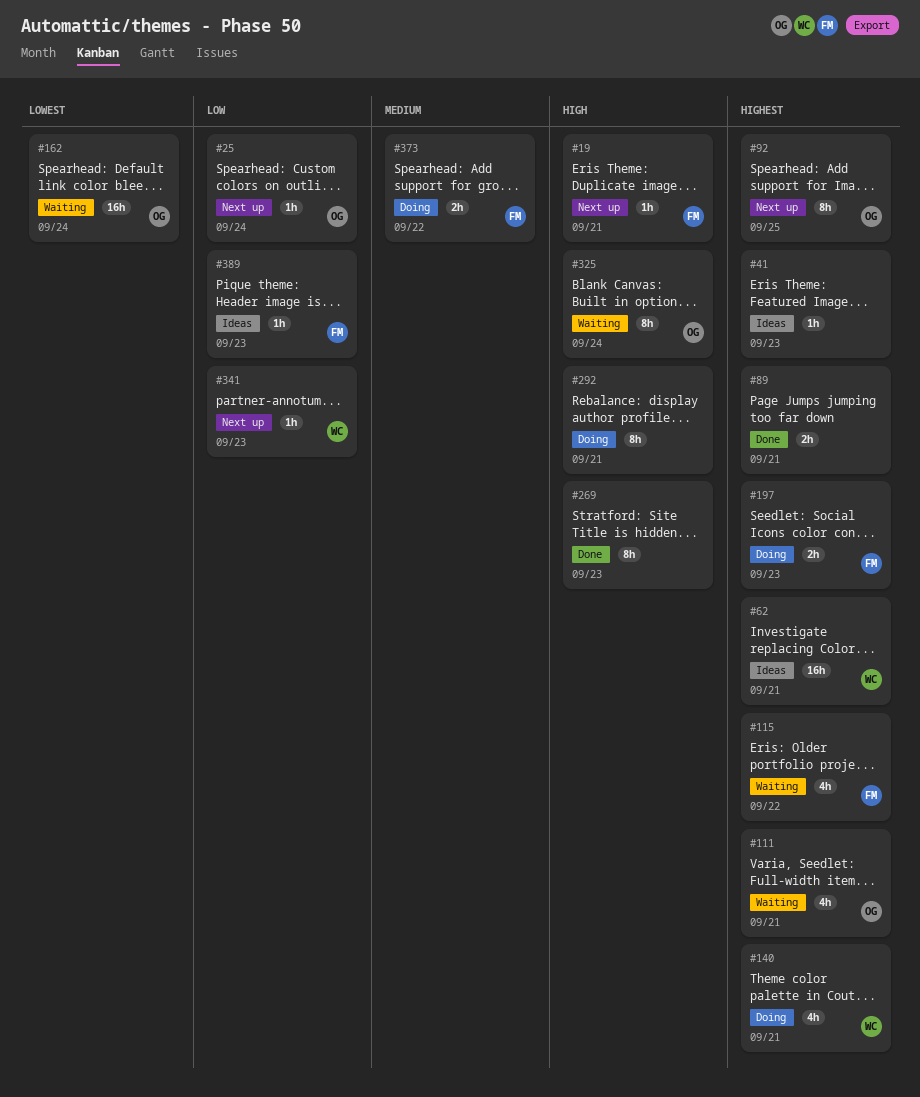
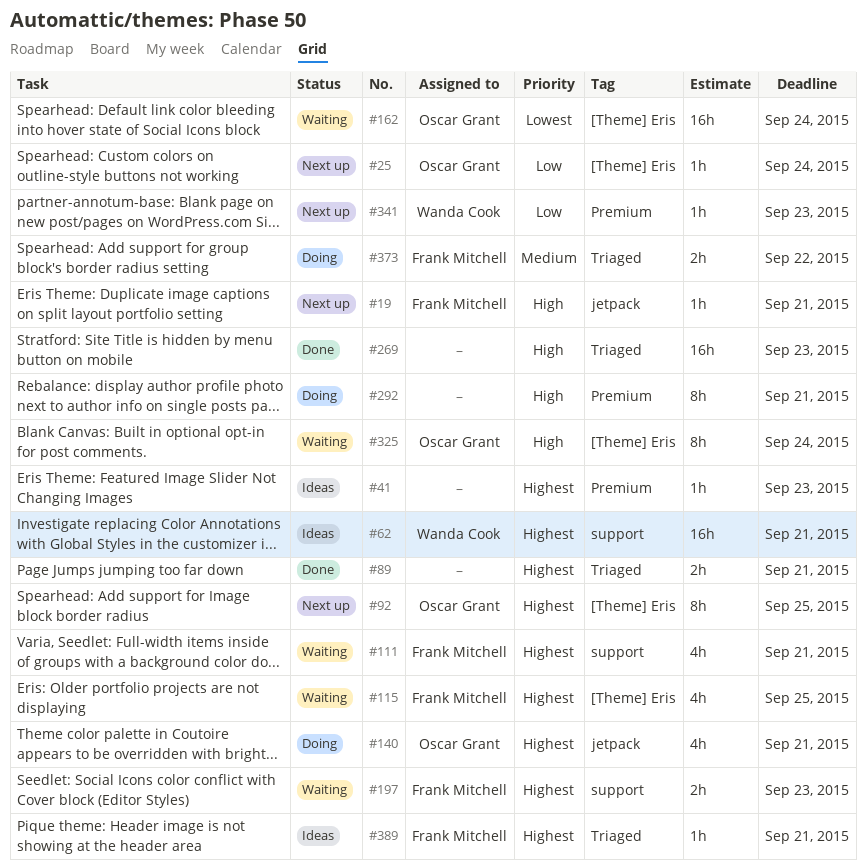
#111, owner: Oscar Grant -> Frank Mitchell
#115, due: Sep 22 -> Sep 25
#140, owner: Wanda Cook -> Oscar Grant
#197, status: Doing -> Waiting
#269, estimate: 8h -> 16h
#389, priority: Low -> Highest
#389, due: Sep 23 -> Sep 21

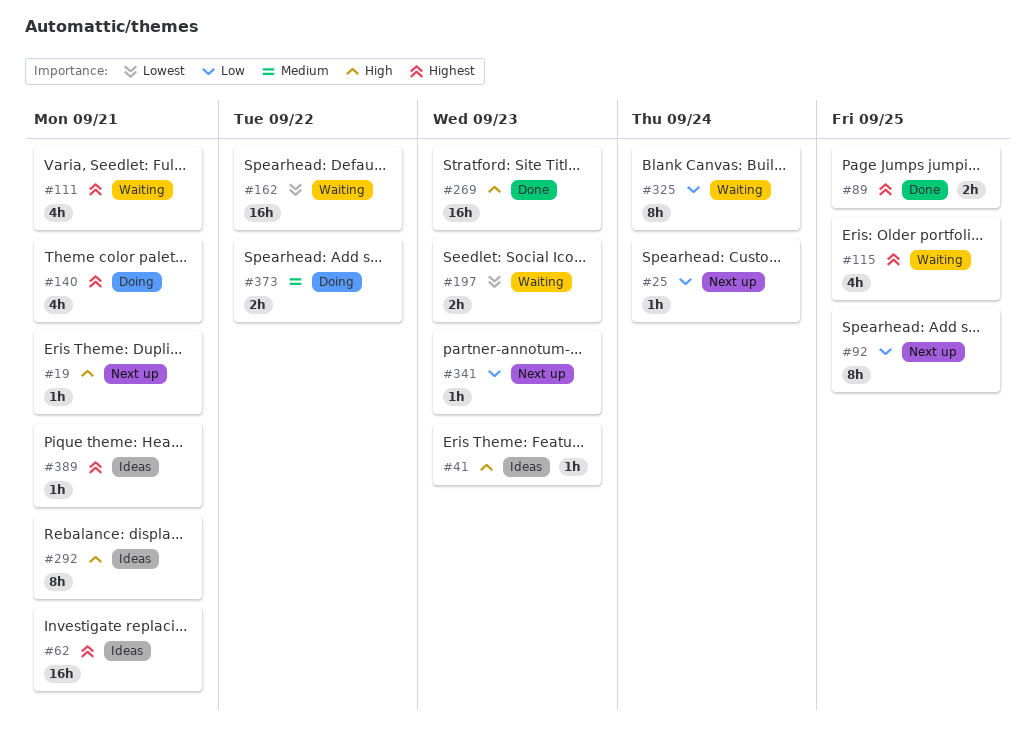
#41, priority: Highest -> High
#89, due: Sep 21 -> Sep 25
#92, priority: Highest -> Low
#162, due: Sep 24 -> Sep 22
#197, priority: Highest -> Lowest
#292, status: Doing -> Ideas
#325, priority: High -> Low

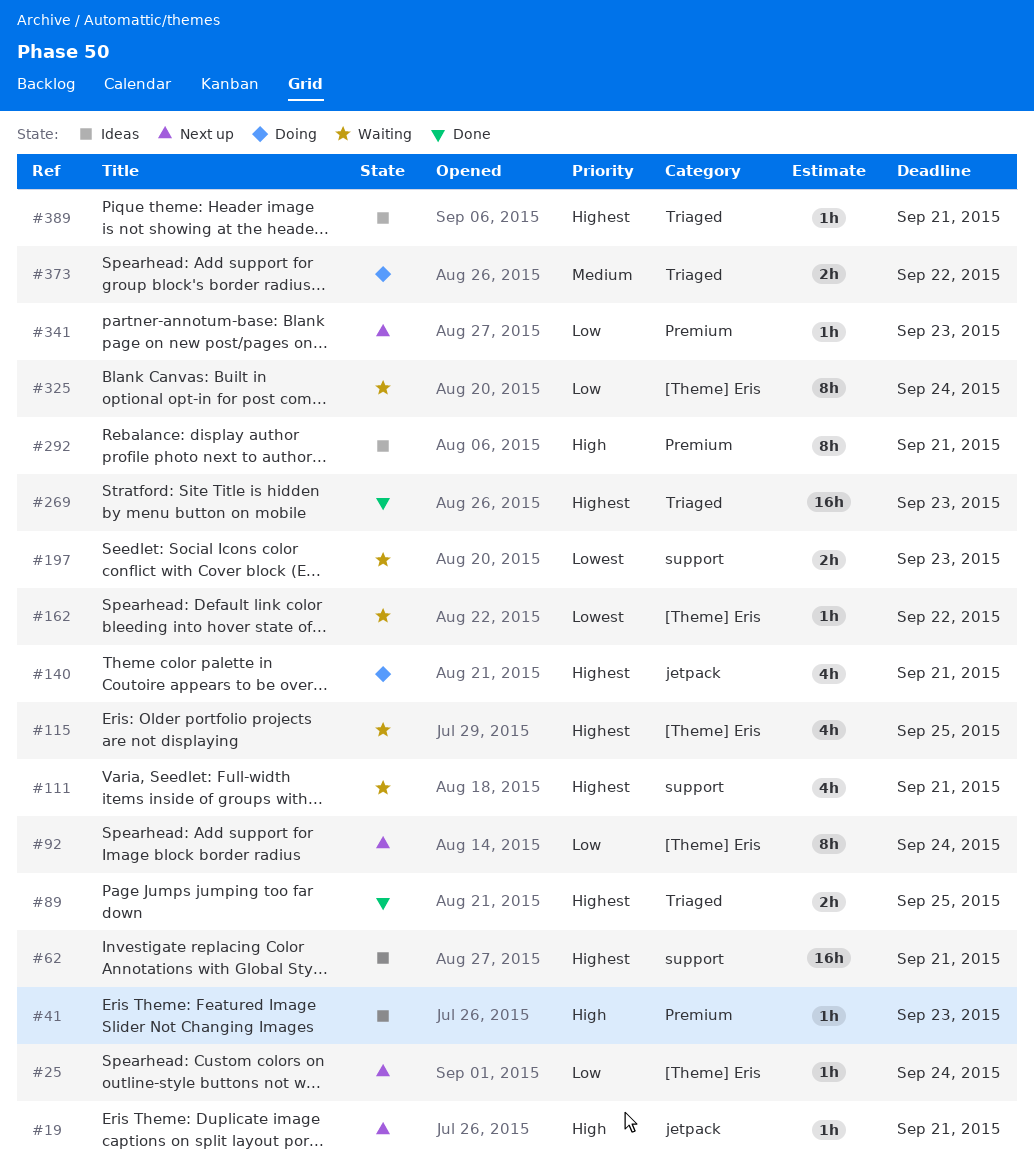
#92, due: Sep 25 -> Sep 24
#162, estimate: 16h -> 1h
#269, priority: High -> Highest

